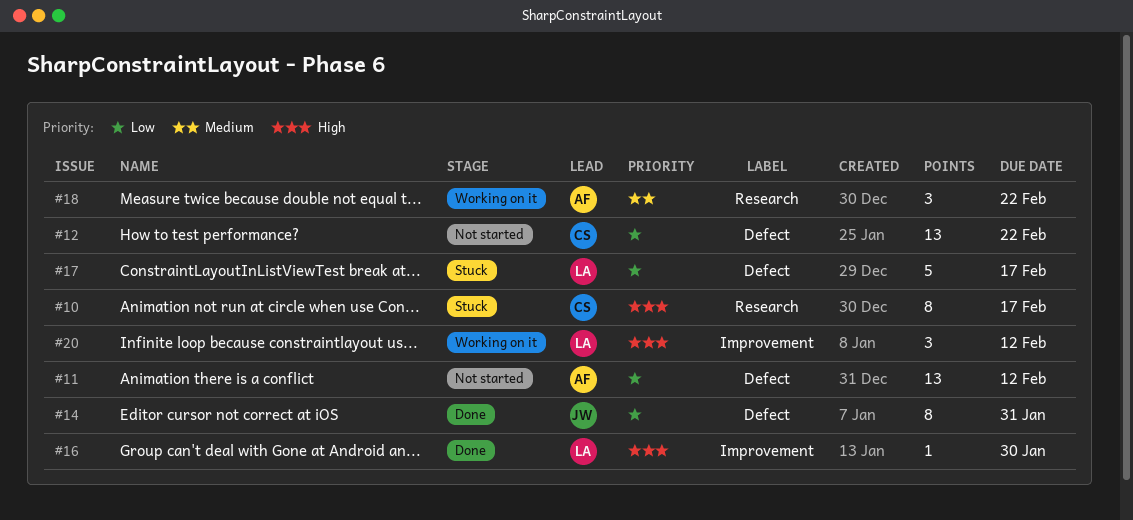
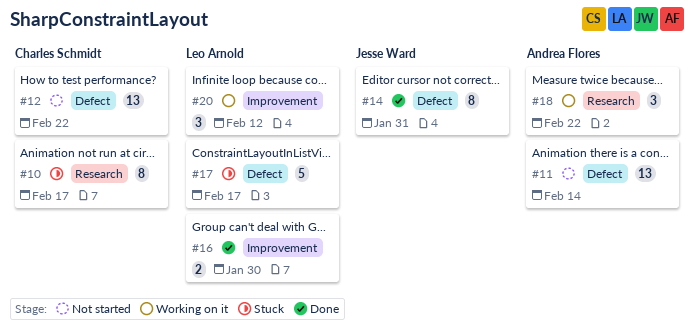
#11, due: Feb 12 -> Feb 14
#16, estimate: 1 -> 2

